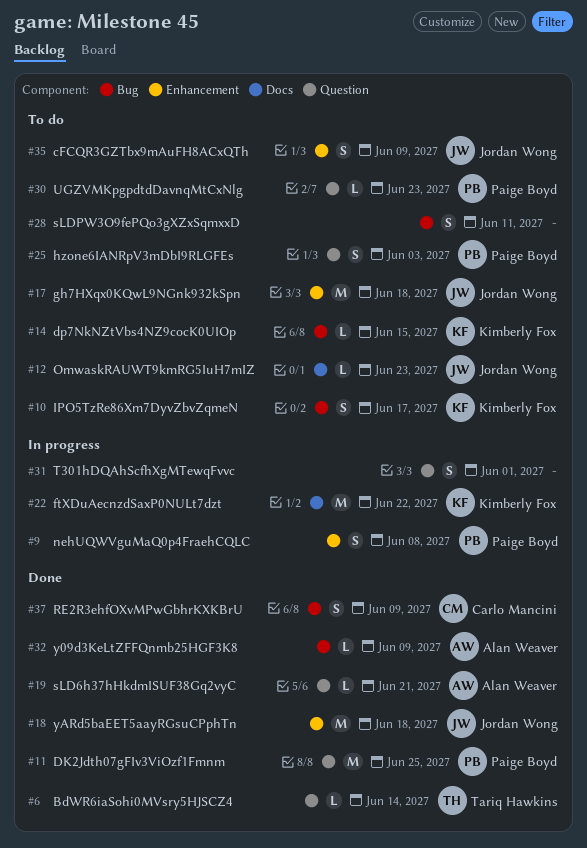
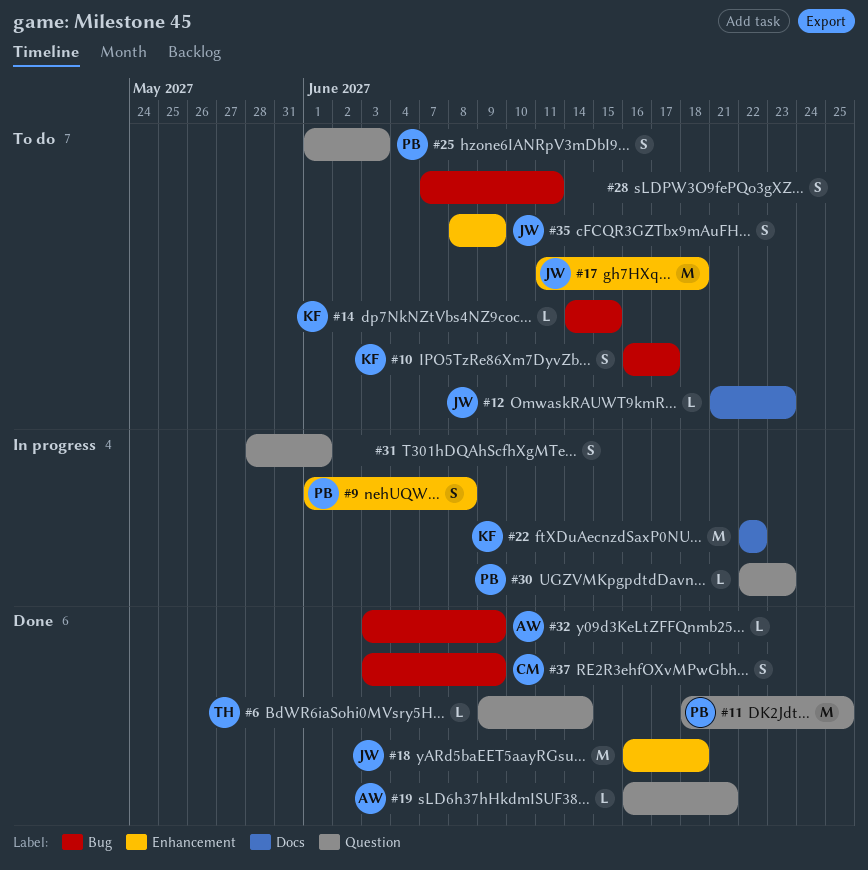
#30, status: To do -> In progress

